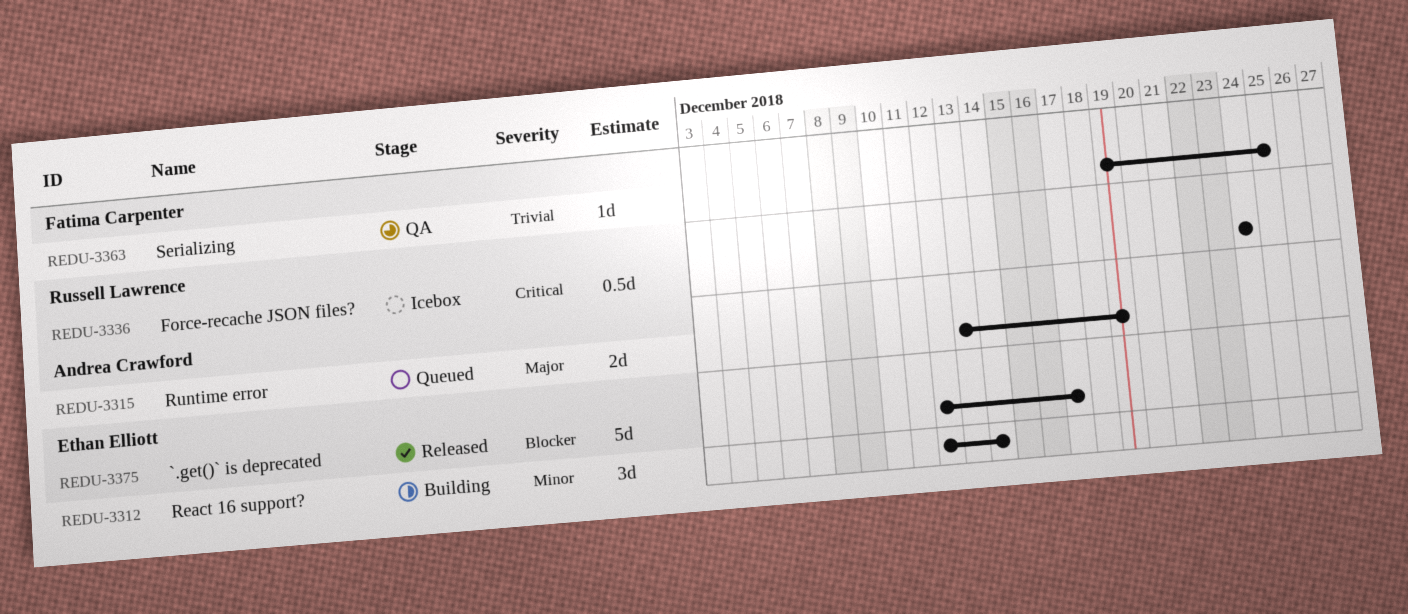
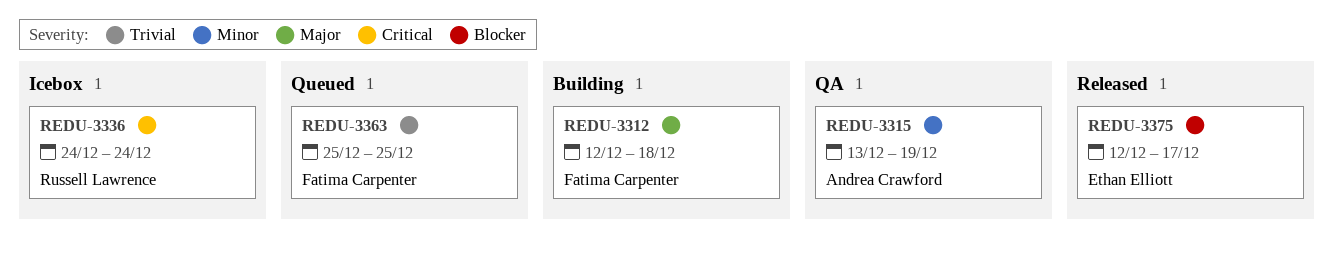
REDU-3312, owner: Ethan Elliott -> Fatima Carpenter
REDU-3312, priority: Minor -> Major
REDU-3312, due: Dec 14 -> Dec 18
REDU-3315, status: Queued -> QA
REDU-3315, priority: Major -> Minor
REDU-3363, status: QA -> Queued
REDU-3363, start: Dec 19 -> Dec 25

